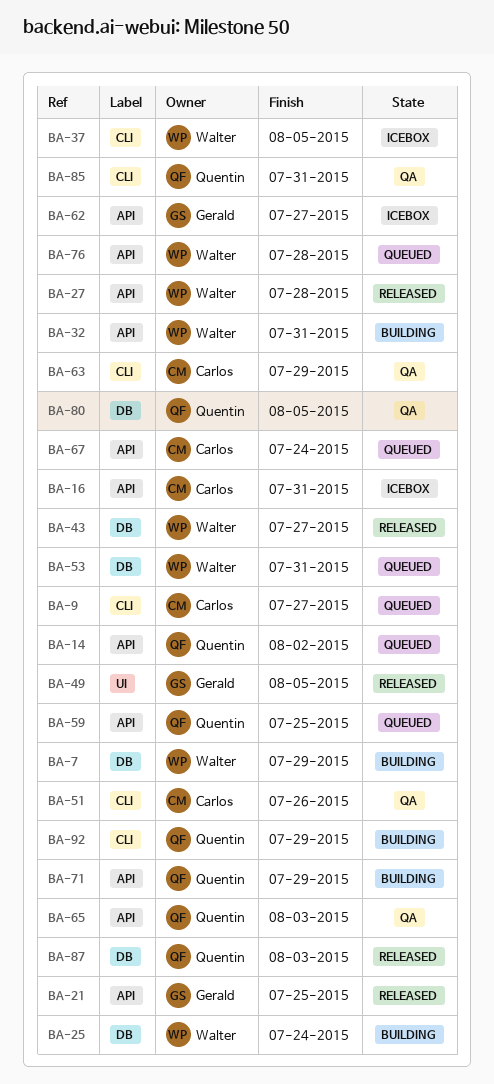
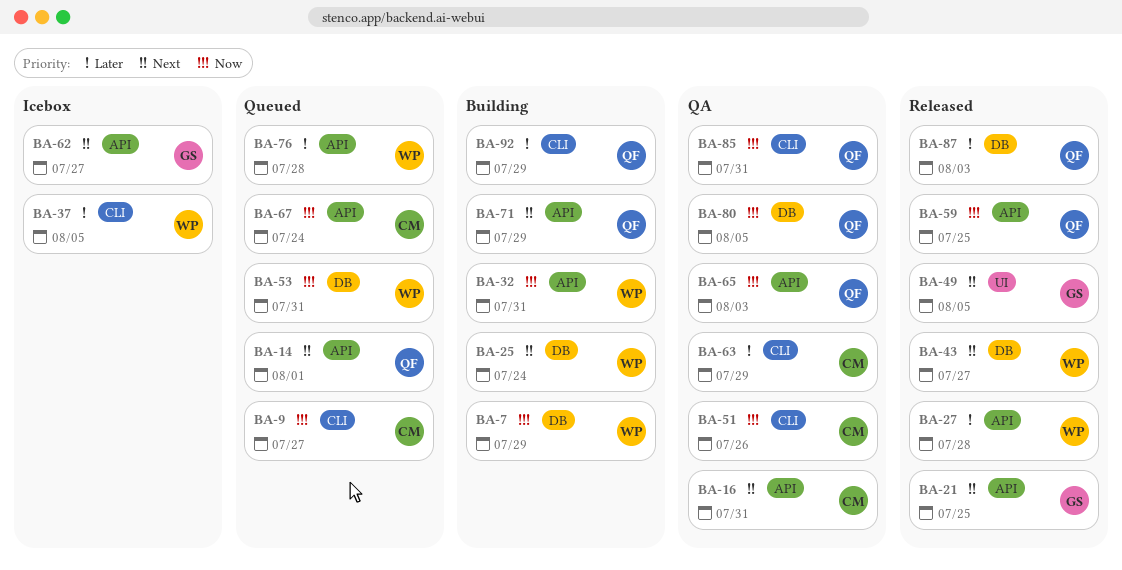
BA-14, due: Aug 2 -> Aug 1
BA-16, status: Icebox -> QA
BA-59, status: Queued -> Released

